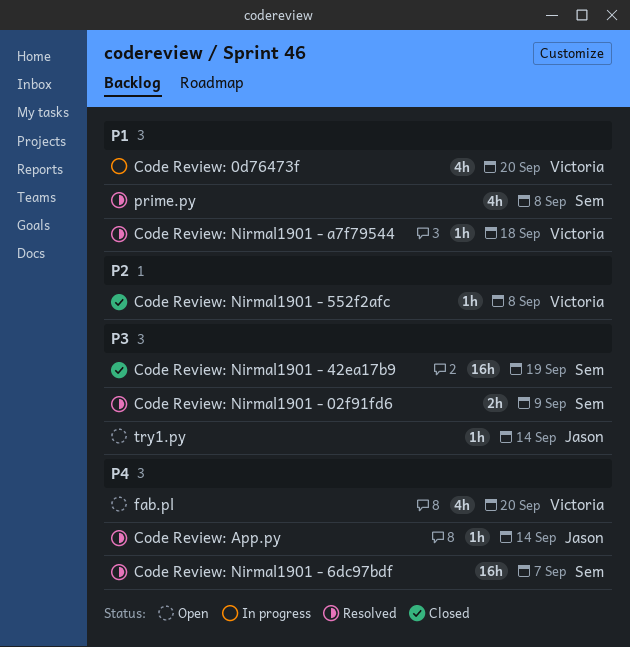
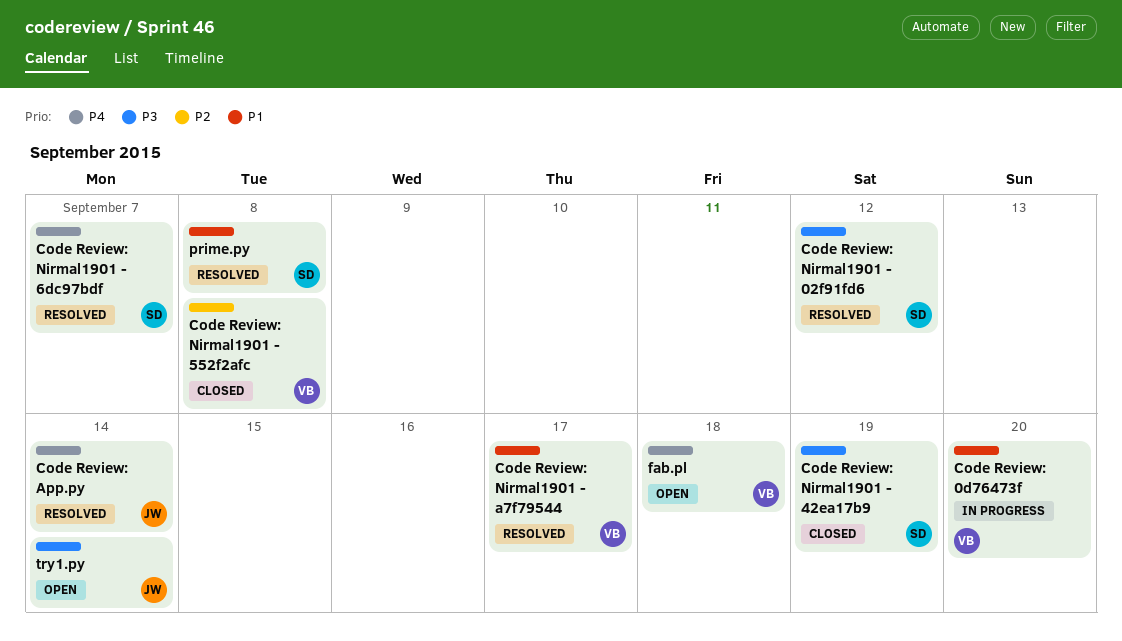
Code Review: Nirmal1901 - 02f91fd6, due: Sep 9 -> Sep 12
Code Review: Nirmal1901 - a7f79544, due: Sep 18 -> Sep 17
fab.pl, due: Sep 20 -> Sep 18

